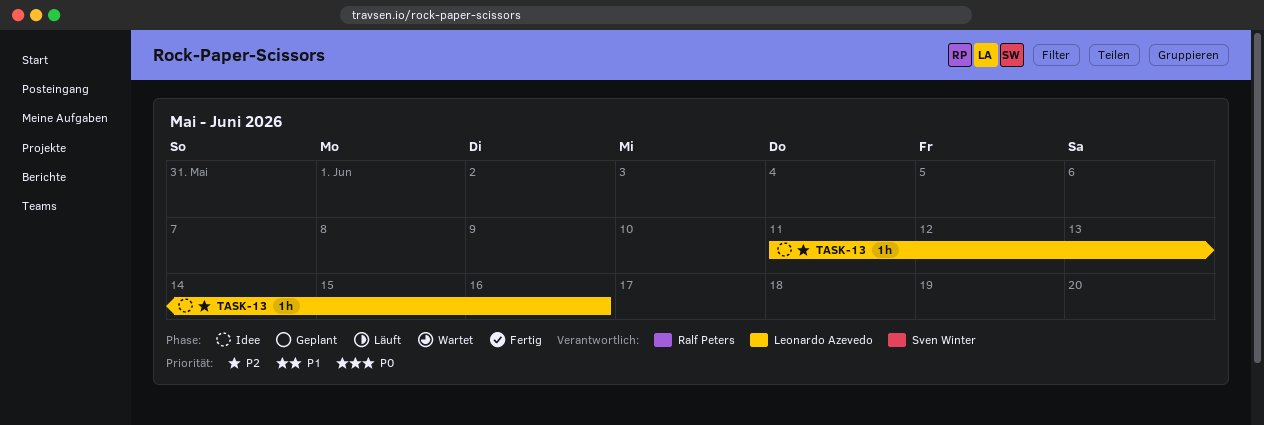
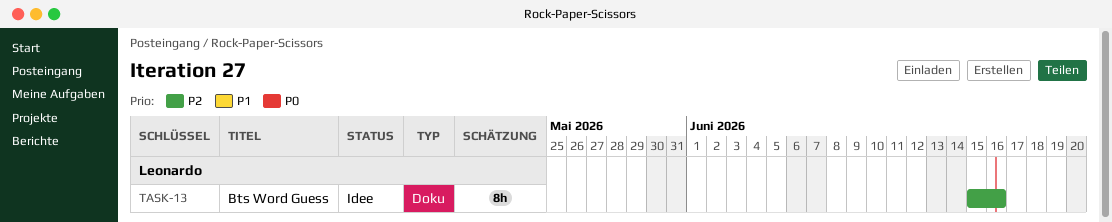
TASK-13, estimate: 1h -> 8h
TASK-13, start: Jun 11 -> Jun 15

